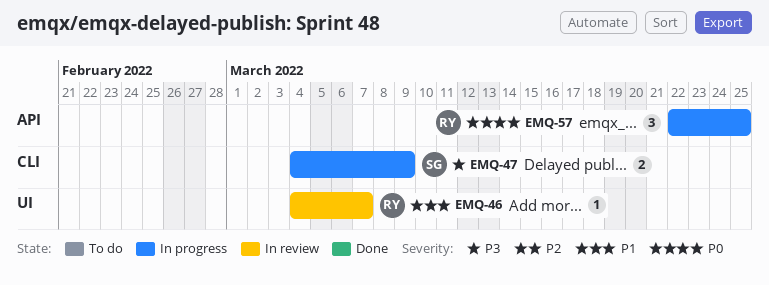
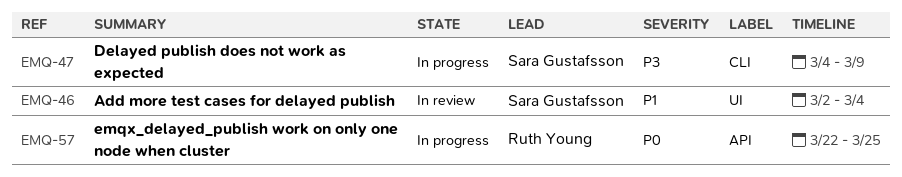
EMQ-46, owner: Ruth Young -> Sara Gustafsson
EMQ-46, start: Mar 4 -> Mar 2
EMQ-46, due: Mar 7 -> Mar 4

